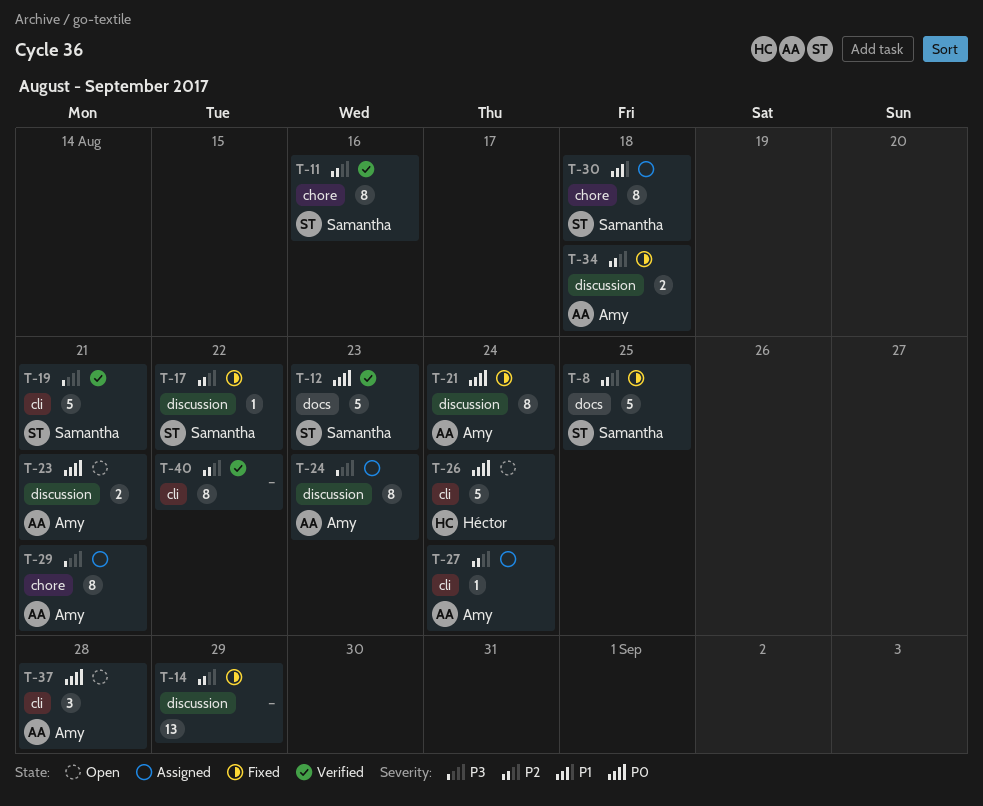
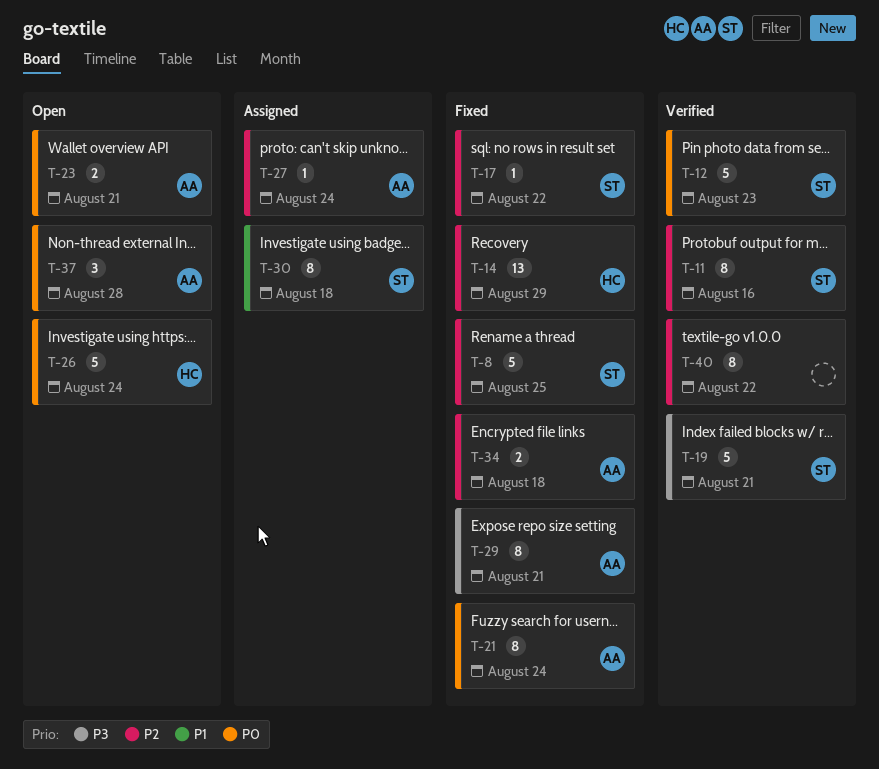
T-14, owner: none -> Héctor
T-24: present -> none
T-29, status: Assigned -> Fixed

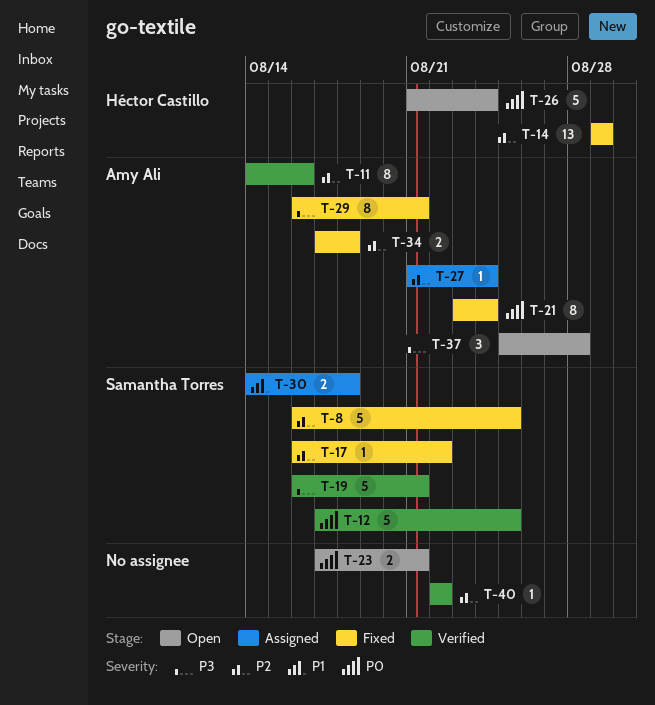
T-11, owner: Samantha Torres -> Amy Ali
T-12, due: Aug 23 -> Aug 25
T-23, owner: Amy Ali -> none
T-30, estimate: 8 -> 2
T-37, priority: P0 -> P3
T-40, estimate: 8 -> 1

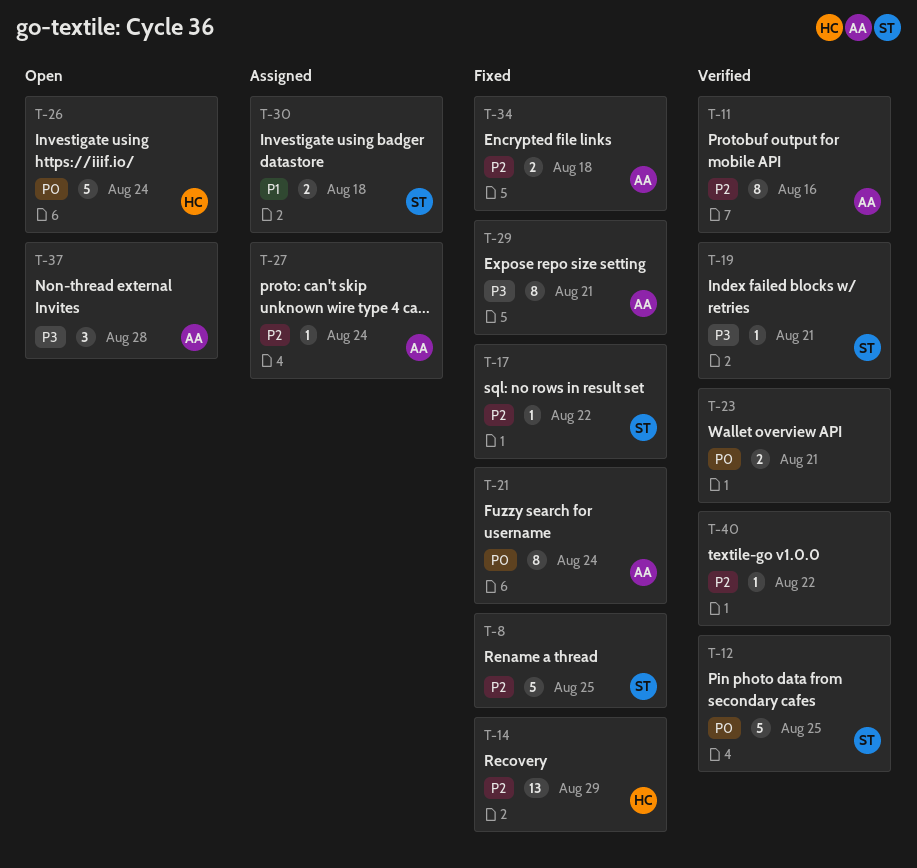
T-19, estimate: 5 -> 1
T-23, status: Open -> Verified

